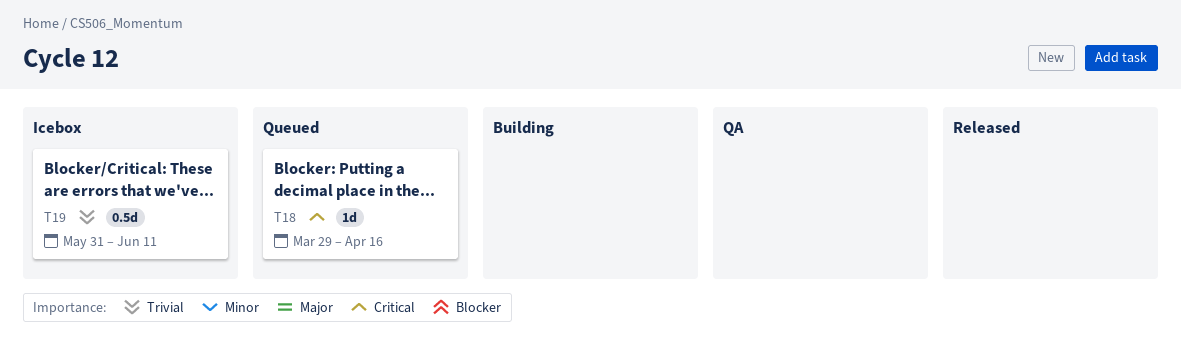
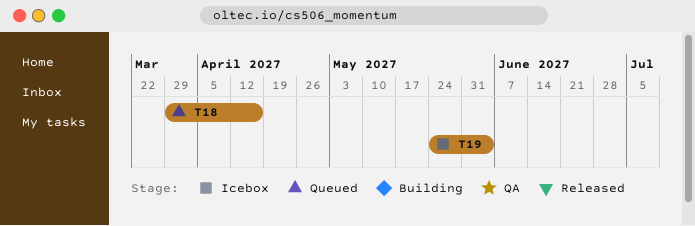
T19, start: May 31 -> May 24
T19, due: Jun 11 -> Jun 4

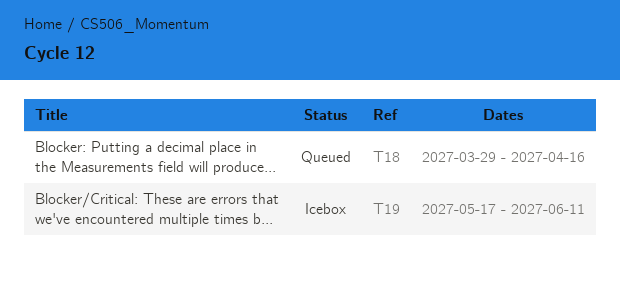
T19, start: May 24 -> May 17
T19, due: Jun 4 -> Jun 11

